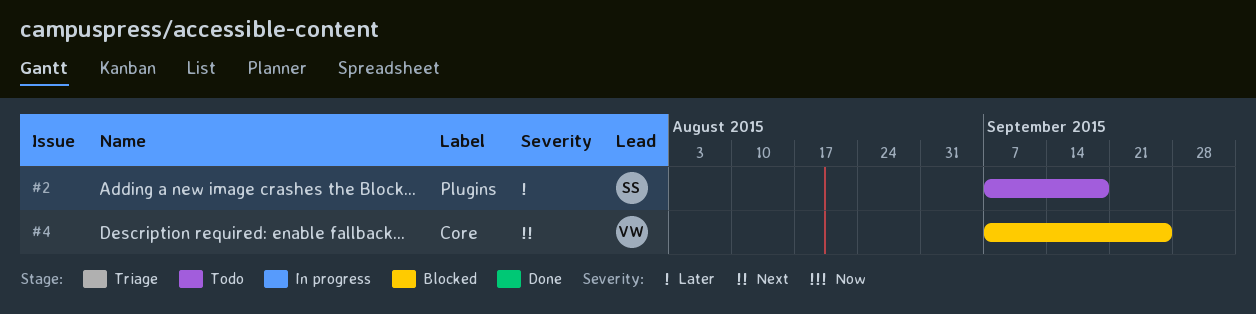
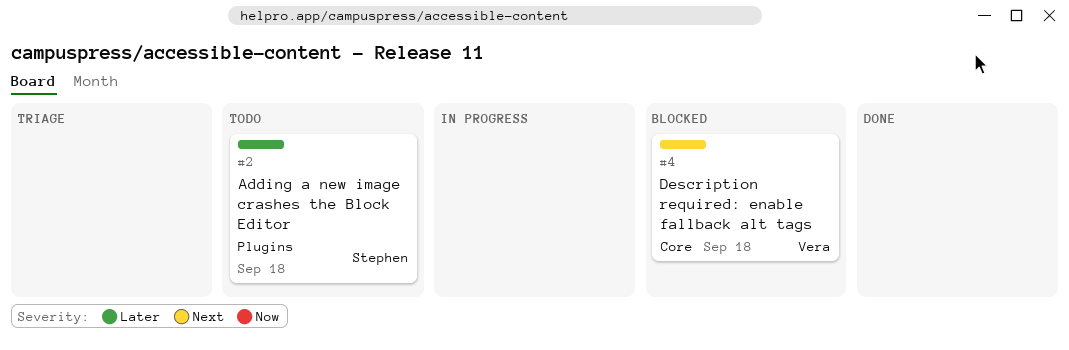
#4, due: Sep 25 -> Sep 18

